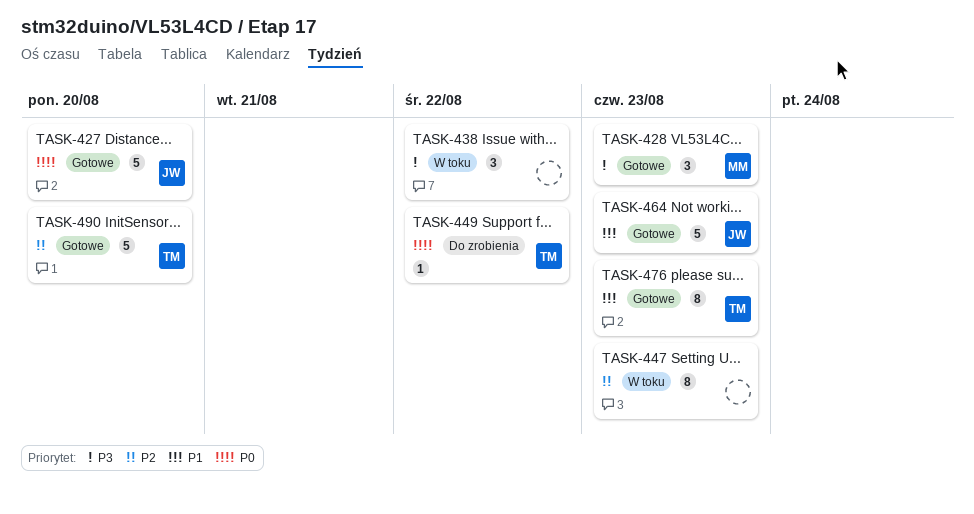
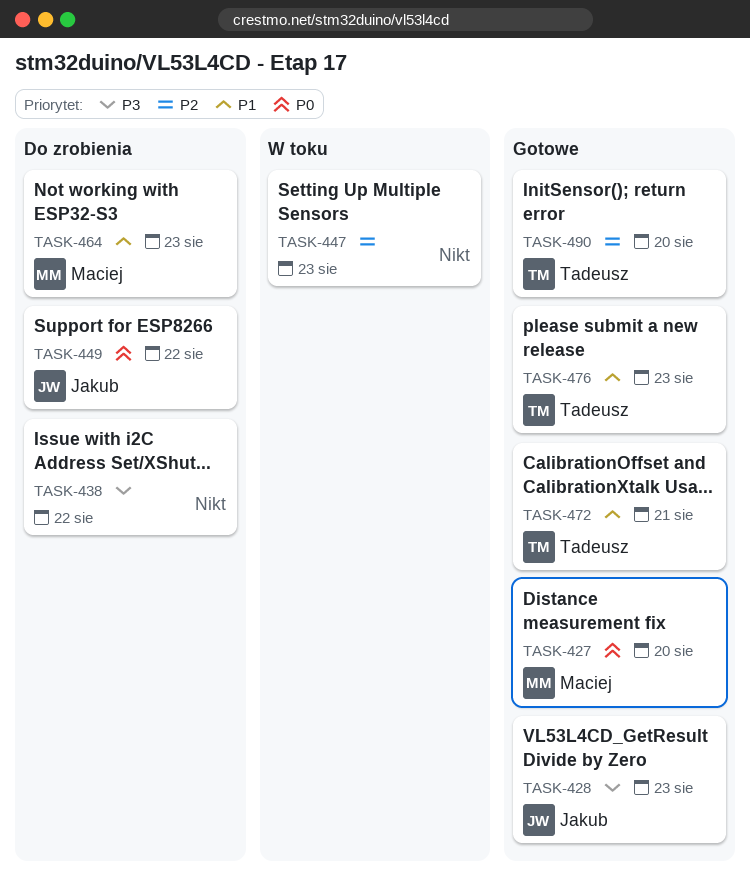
TASK-427, owner: Jakub -> Maciej
TASK-428, owner: Maciej -> Jakub
TASK-438, status: W toku -> Do zrobienia
TASK-449, owner: Tadeusz -> Jakub
TASK-464, status: Gotowe -> Do zrobienia
TASK-464, owner: Jakub -> Maciej
TASK-472: none -> present

